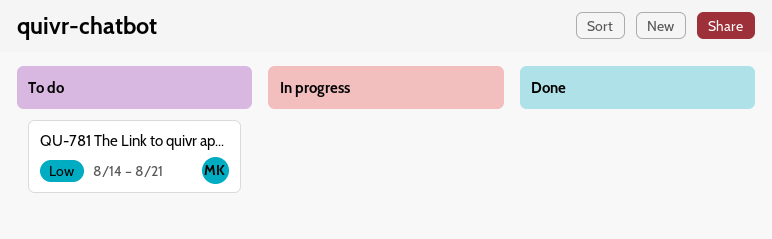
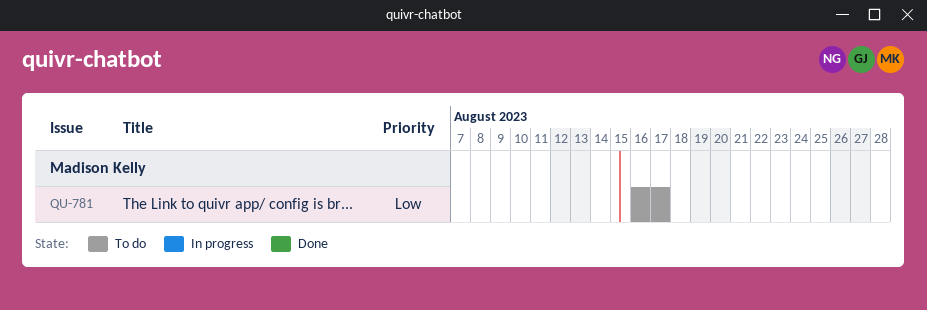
QU-781, start: Aug 14 -> Aug 16
QU-781, due: Aug 21 -> Aug 17

